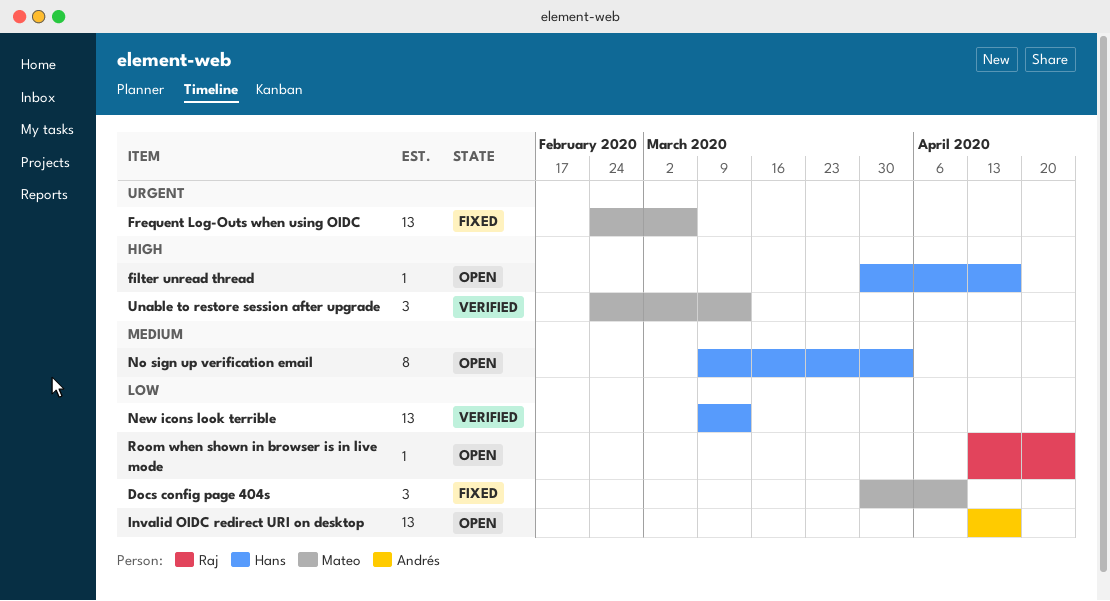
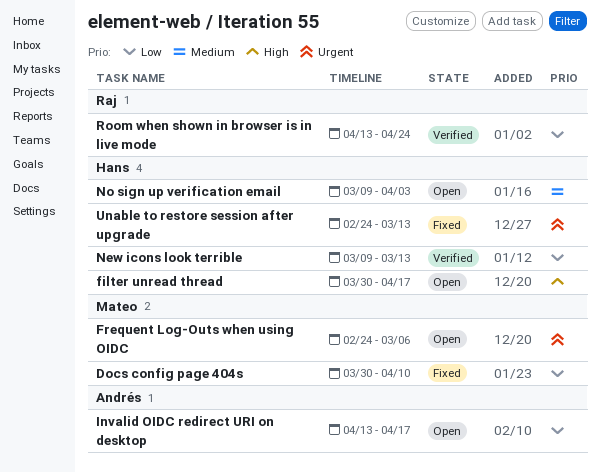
Frequent Log-Outs when using OIDC, status: Fixed -> Open
Room when shown in browser is in live mode, status: Open -> Verified
Unable to restore session after upgrade, status: Verified -> Fixed
Unable to restore session after upgrade, owner: Mateo -> Hans
Unable to restore session after upgrade, priority: High -> Urgent

